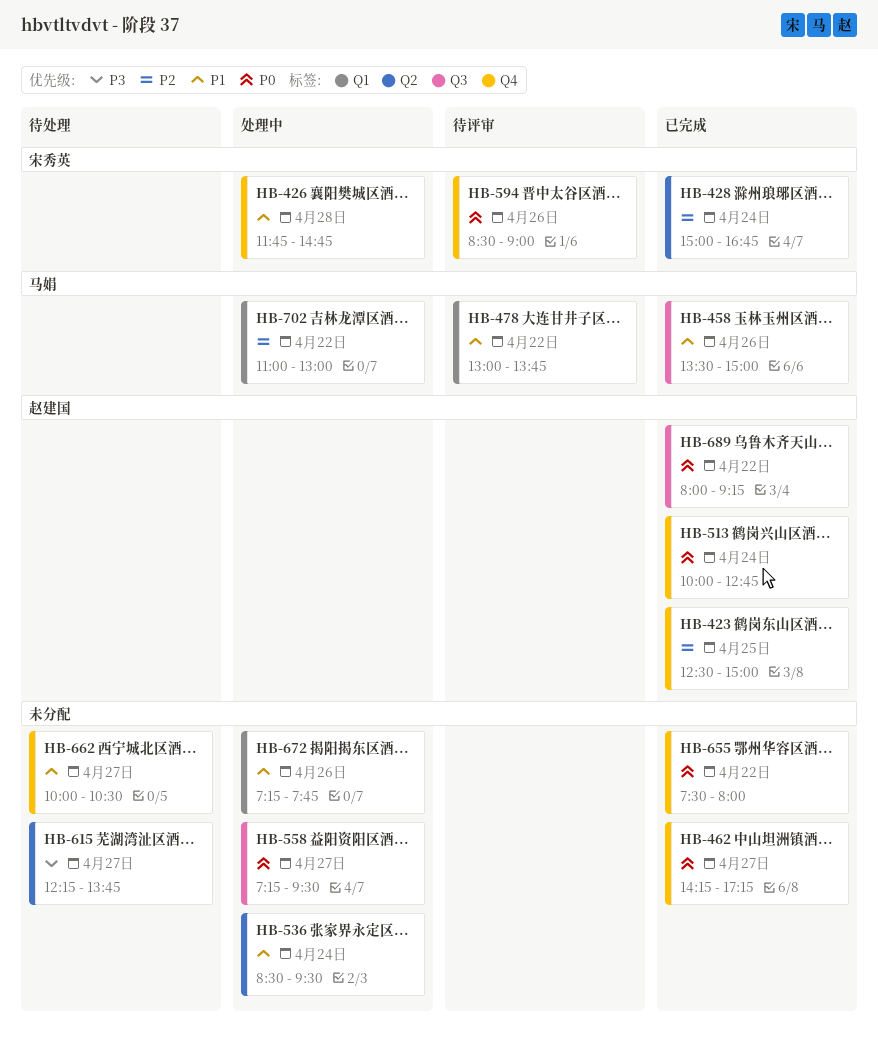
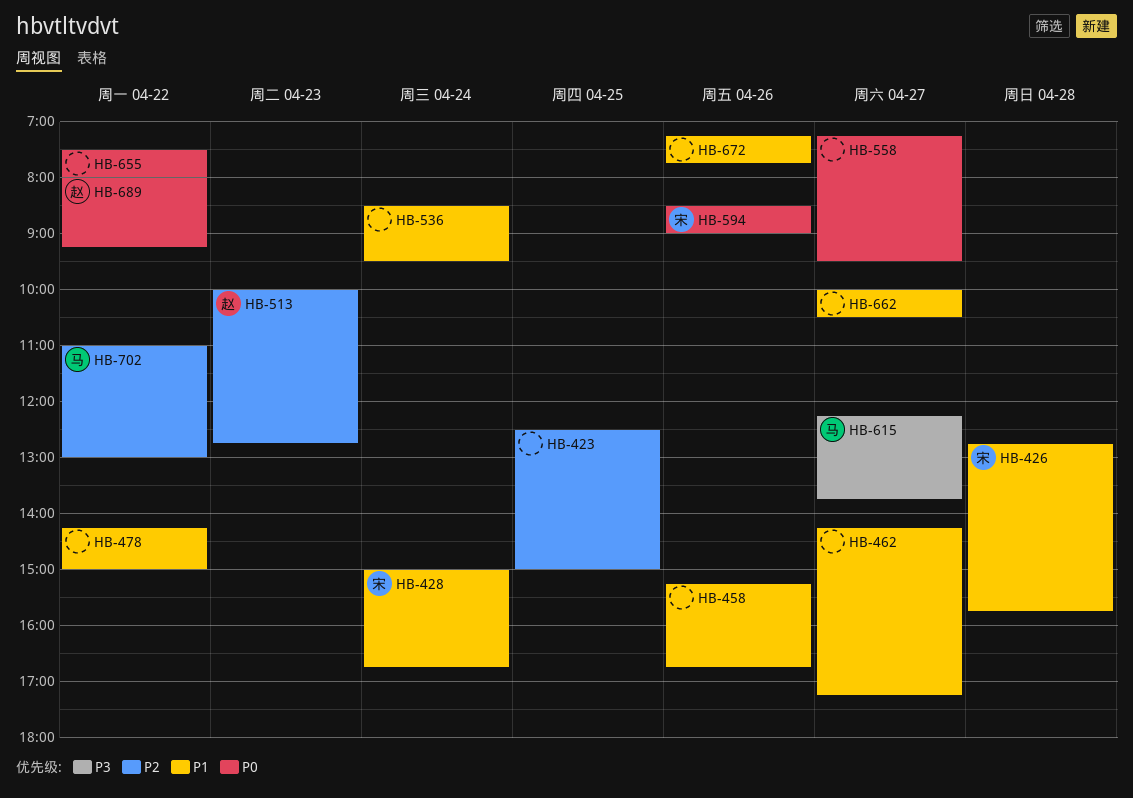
HB-423, owner: 赵建国 -> none
HB-426, begins: 11:45 -> 12:45
HB-426, ends: 14:45 -> 15:45
HB-428, priority: P2 -> P1
HB-458, owner: 马娟 -> none
HB-458, begins: 13:30 -> 15:15
HB-458, ends: 15:00 -> 16:45
HB-462, priority: P0 -> P1
HB-478, owner: 马娟 -> none
HB-478, begins: 13:00 -> 14:15
HB-478, ends: 13:45 -> 15:00
HB-513, priority: P0 -> P2
HB-513, day: Apr 24 -> Apr 23
HB-615, owner: none -> 马娟

